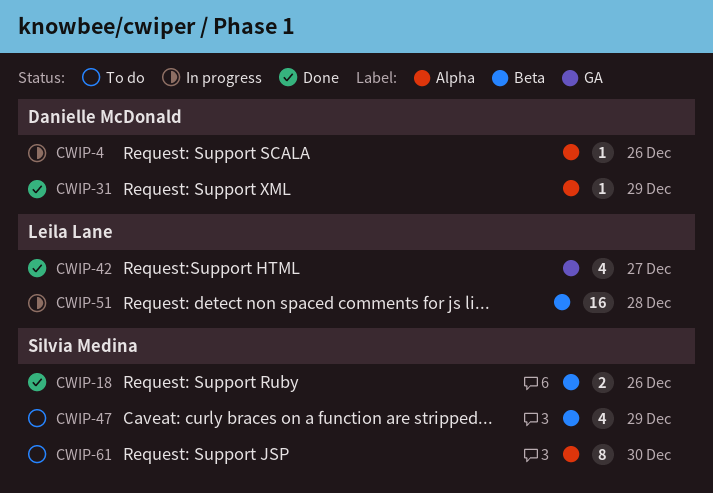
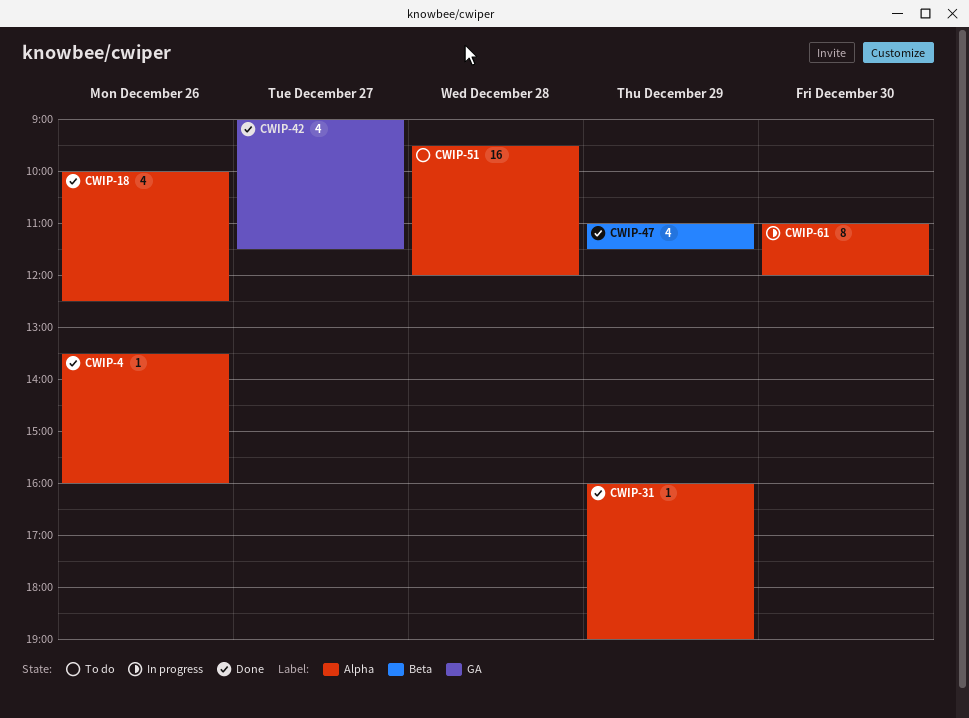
CWIP-4, status: In progress -> Done
CWIP-18, label: Beta -> Alpha
CWIP-18, estimate: 2 -> 4
CWIP-47, status: To do -> Done
CWIP-51, status: In progress -> To do
CWIP-51, label: Beta -> Alpha
CWIP-61, status: To do -> In progress

